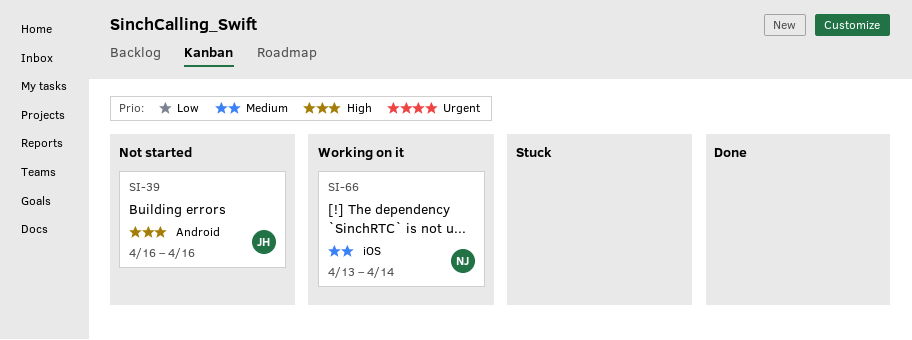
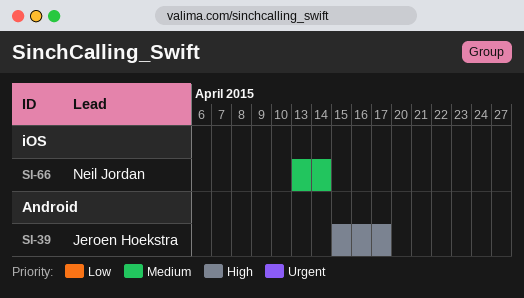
SI-39, start: Apr 16 -> Apr 15
SI-39, due: Apr 16 -> Apr 17

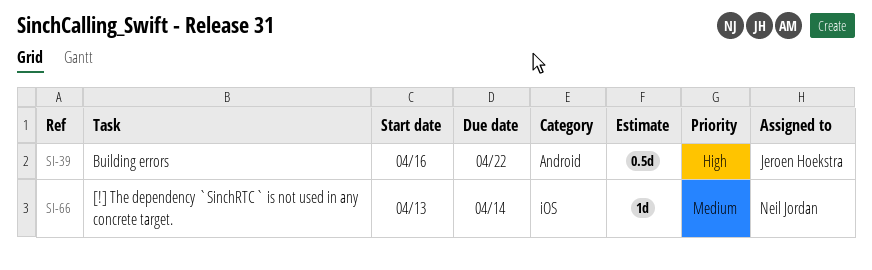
SI-39, start: Apr 15 -> Apr 16
SI-39, due: Apr 17 -> Apr 22

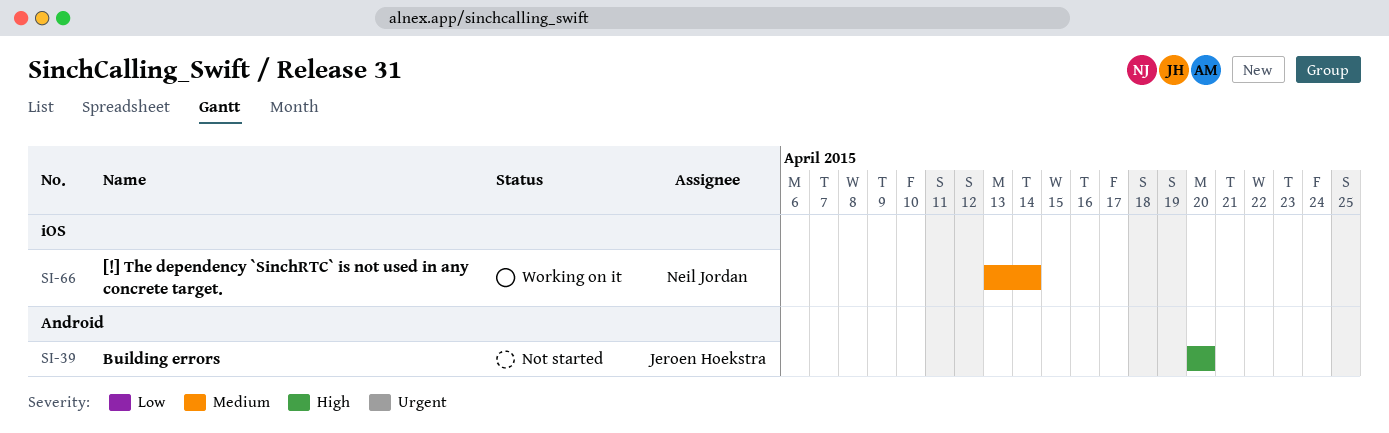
SI-39, start: Apr 16 -> Apr 20
SI-39, due: Apr 22 -> Apr 20

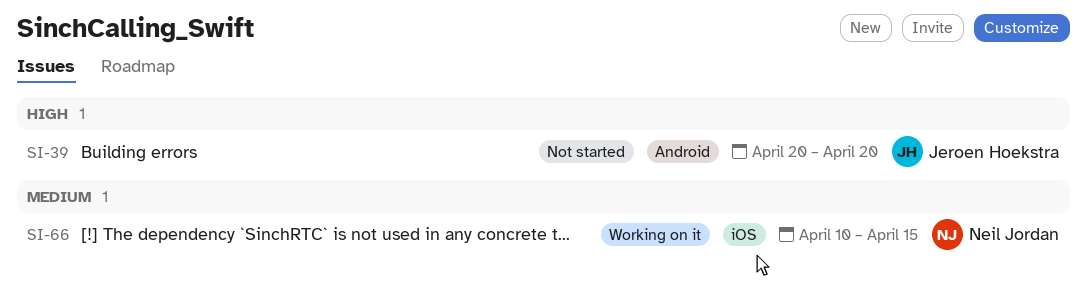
SI-66, start: Apr 13 -> Apr 10
SI-66, due: Apr 14 -> Apr 15

